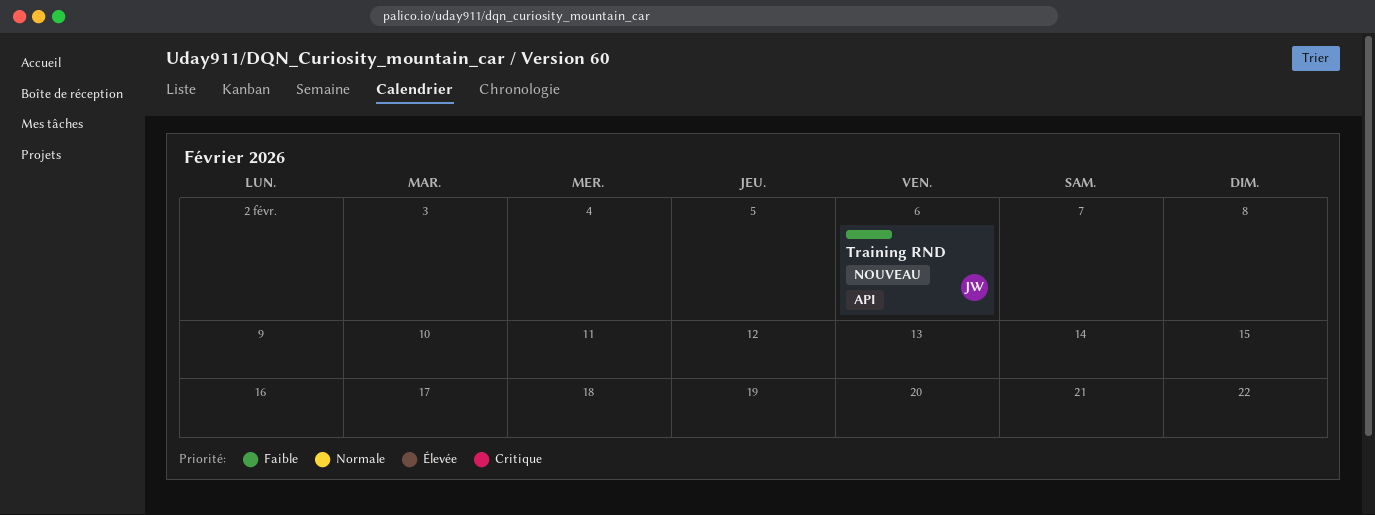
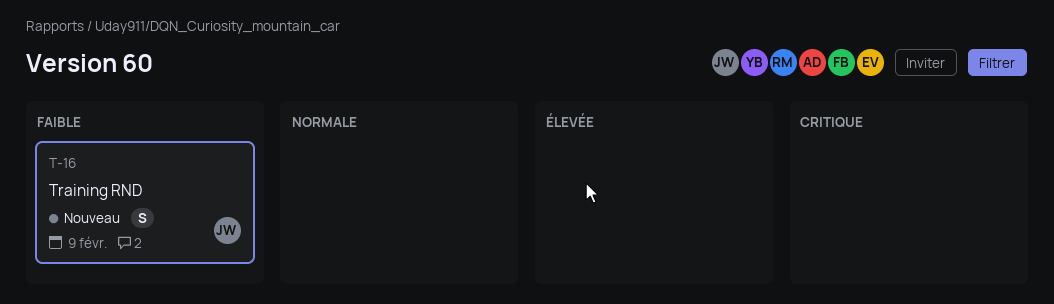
Training RND, due: Feb 6 -> Feb 9

